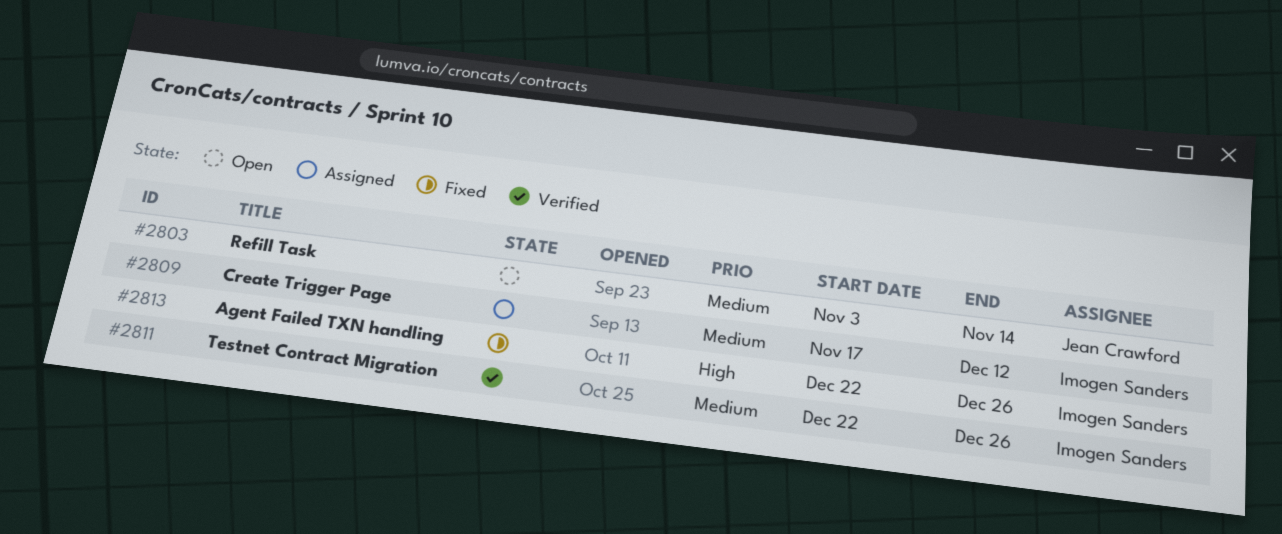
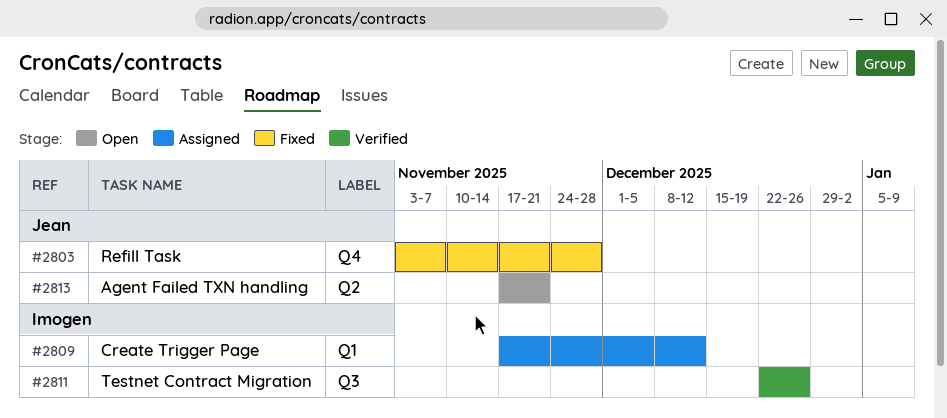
#2803, status: Open -> Fixed
#2803, due: Nov 14 -> Nov 28
#2813, status: Fixed -> Open
#2813, owner: Imogen Sanders -> Jean Crawford
#2813, start: Dec 22 -> Nov 17
#2813, due: Dec 26 -> Nov 21

